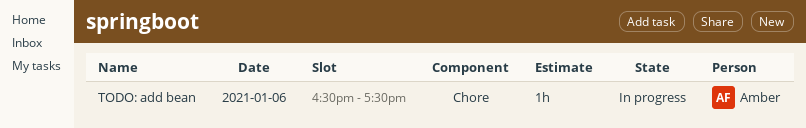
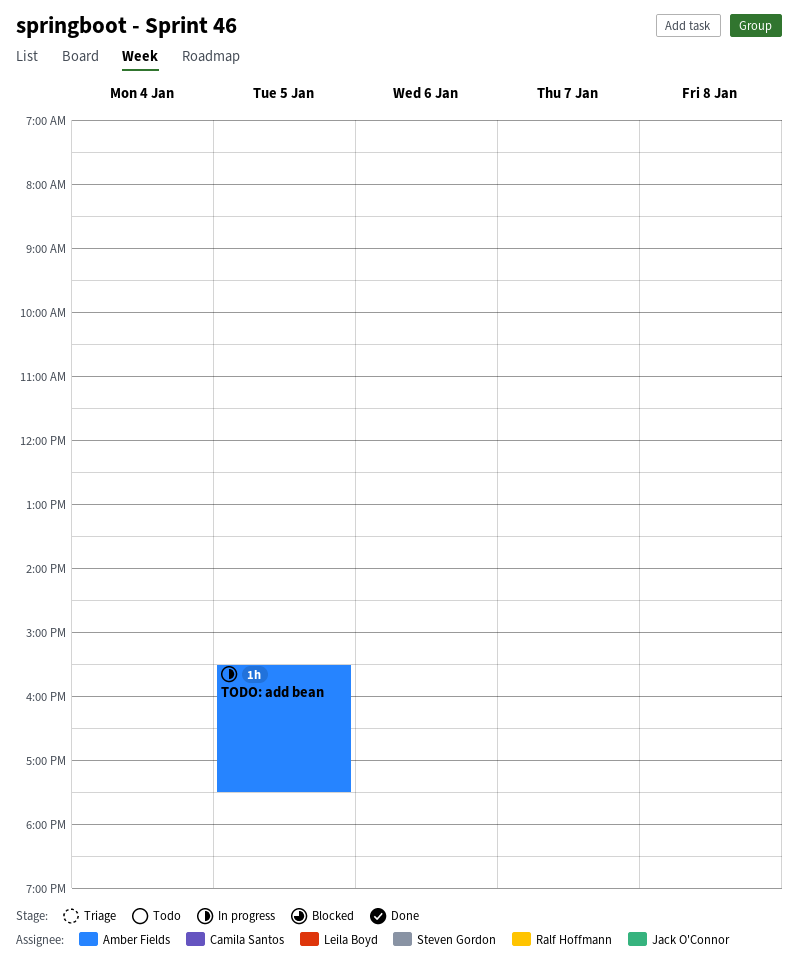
TODO: add bean, day: Jan 6 -> Jan 5
TODO: add bean, begins: 16:30 -> 15:30

